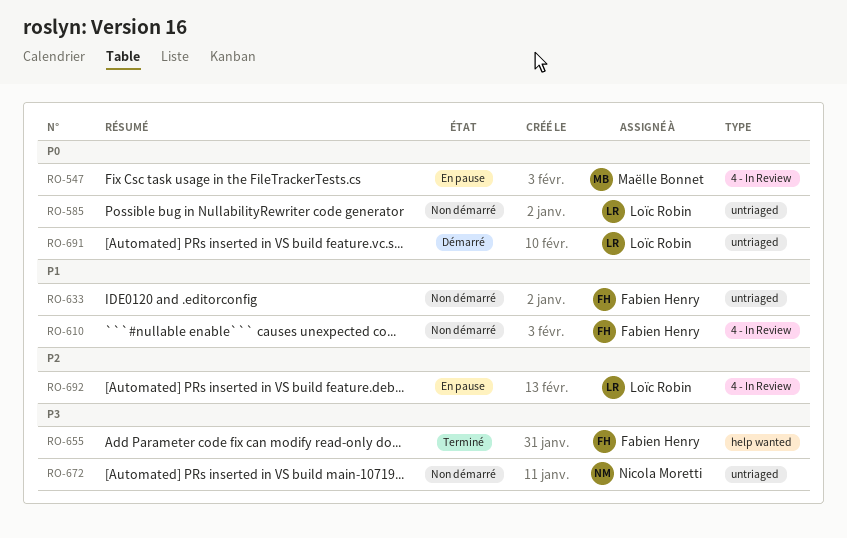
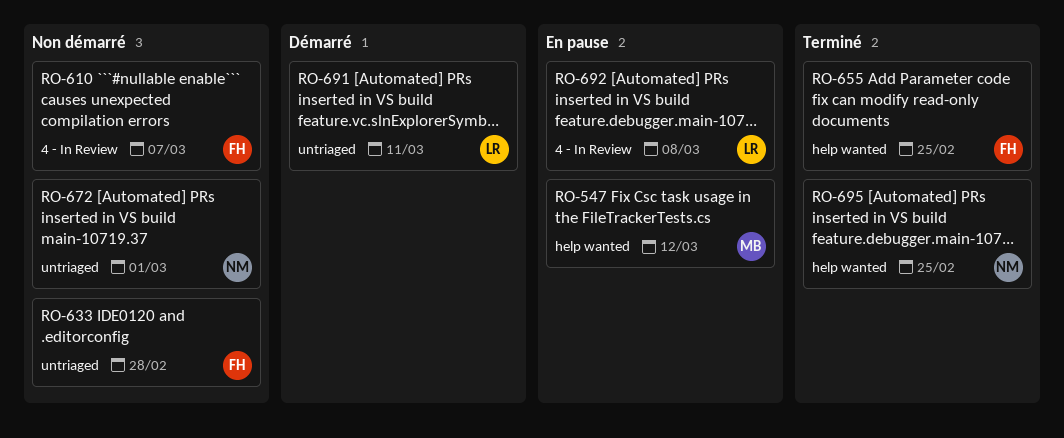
RO-547, label: 4 - In Review -> help wanted
RO-585: present -> none
RO-695: none -> present

